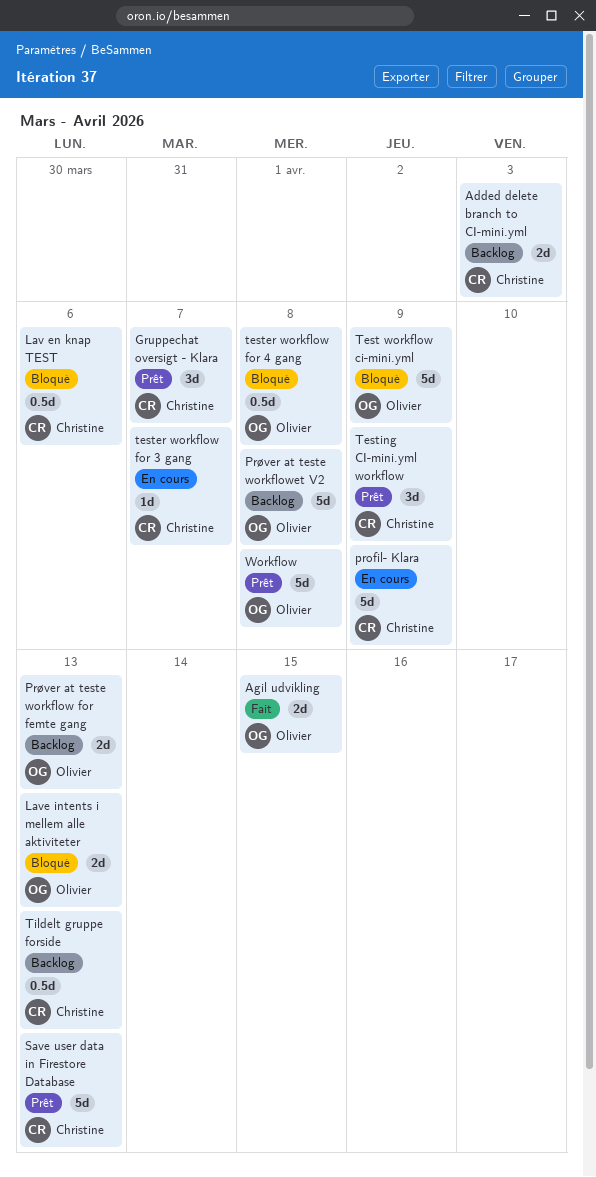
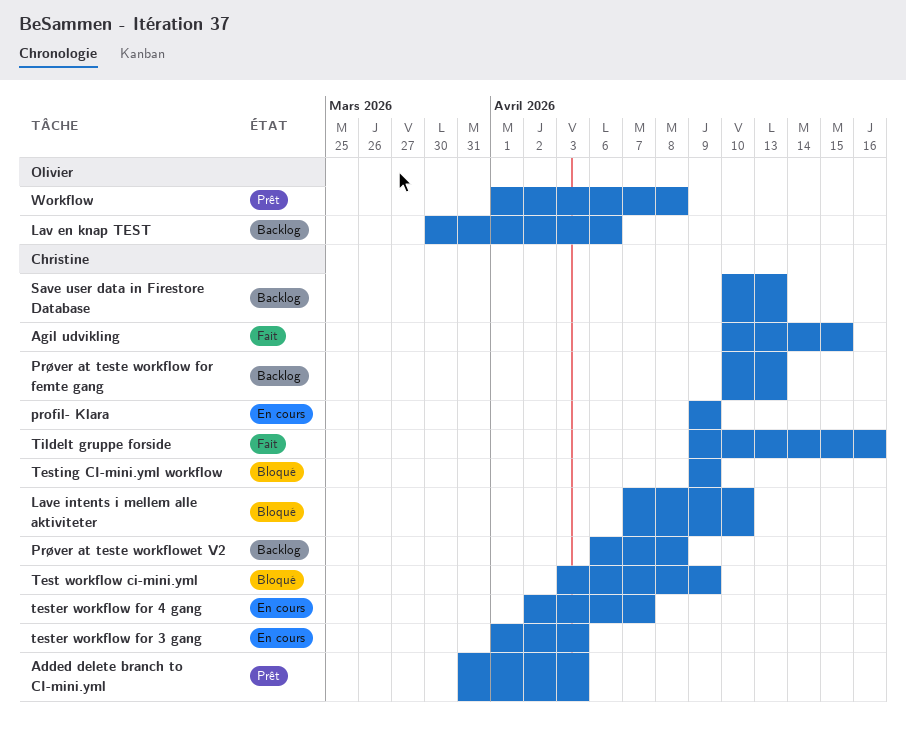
Added delete branch to CI-mini.yml, status: Backlog -> Prêt
Agil udvikling, owner: Olivier -> Christine
Gruppechat oversigt - Klara: present -> none
Lav en knap TEST, status: Bloqué -> Backlog
Lav en knap TEST, owner: Christine -> Olivier
Lave intents i mellem alle aktiviteter, owner: Olivier -> Christine
Lave intents i mellem alle aktiviteter, due: Apr 13 -> Apr 10
Prøver at teste workflow for femte gang, owner: Olivier -> Christine
Prøver at teste workflowet V2, owner: Olivier -> Christine
Save user data in Firestore Database, status: Prêt -> Backlog
Test workflow ci-mini.yml, owner: Olivier -> Christine
tester workflow for 3 gang, due: Apr 7 -> Apr 3
tester workflow for 4 gang, status: Bloqué -> En cours
tester workflow for 4 gang, owner: Olivier -> Christine
tester workflow for 4 gang, due: Apr 8 -> Apr 7
Testing CI-mini.yml workflow, status: Prêt -> Bloqué
Tildelt gruppe forside, status: Backlog -> Fait
Tildelt gruppe forside, due: Apr 13 -> Apr 16

